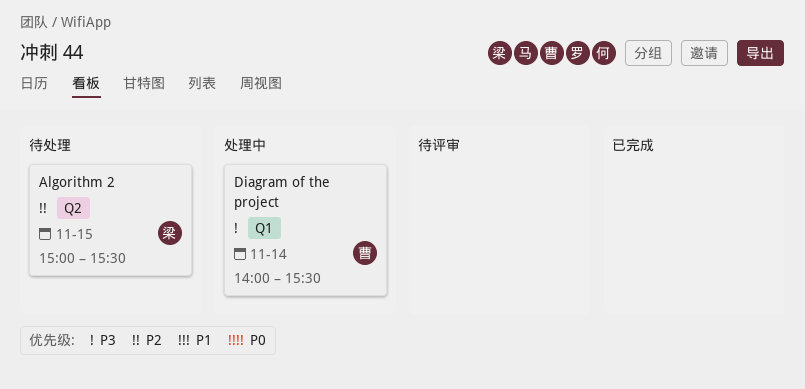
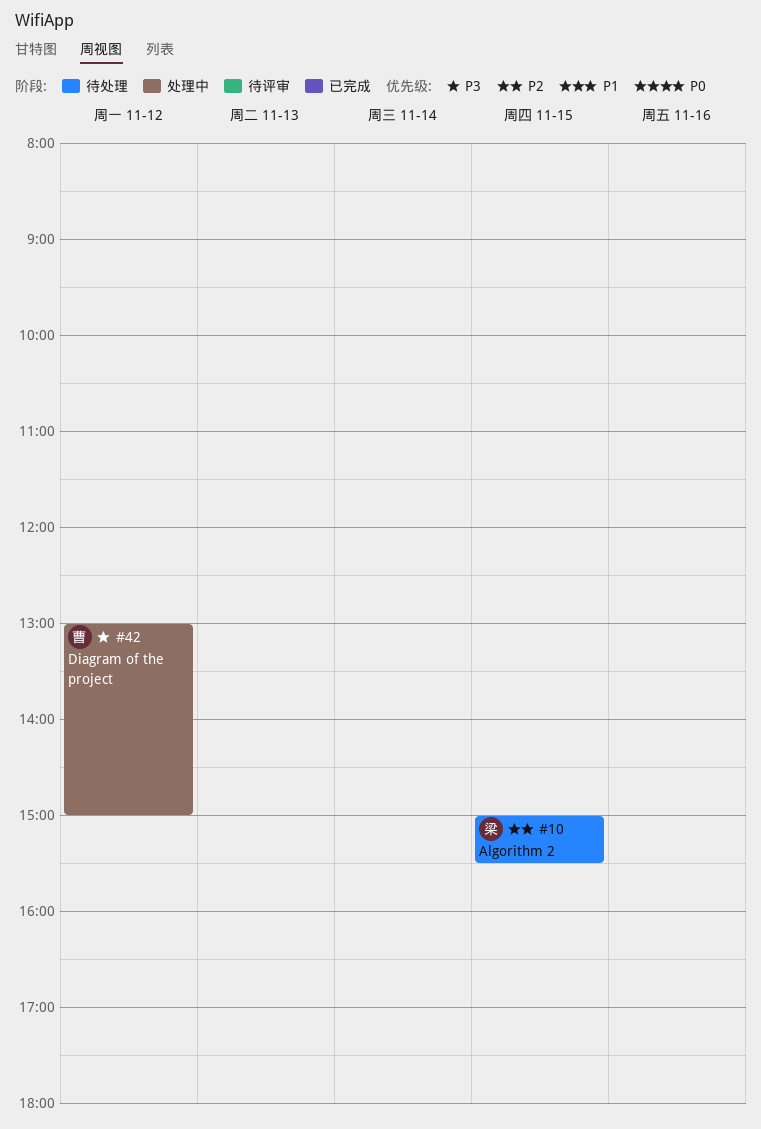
Diagram of the project, day: Nov 14 -> Nov 12
Diagram of the project, begins: 14:00 -> 13:00
Diagram of the project, ends: 15:30 -> 15:00

